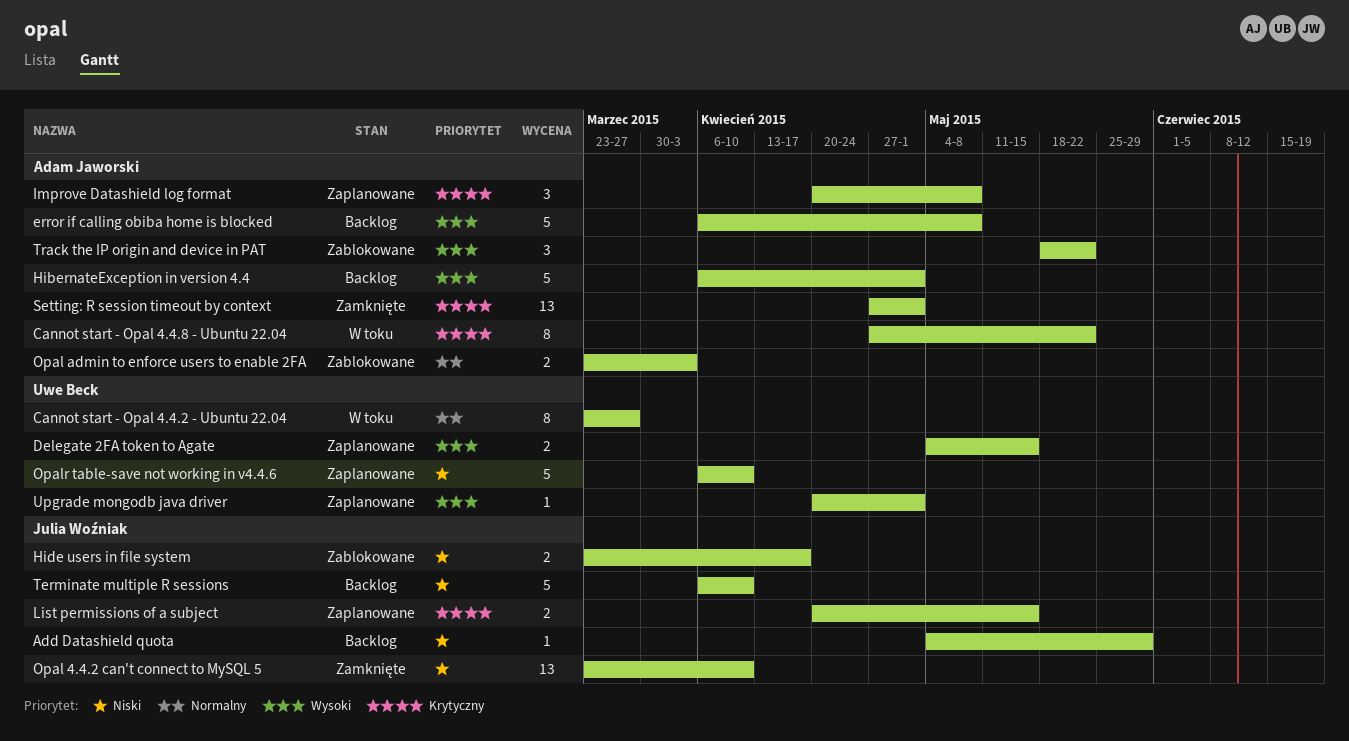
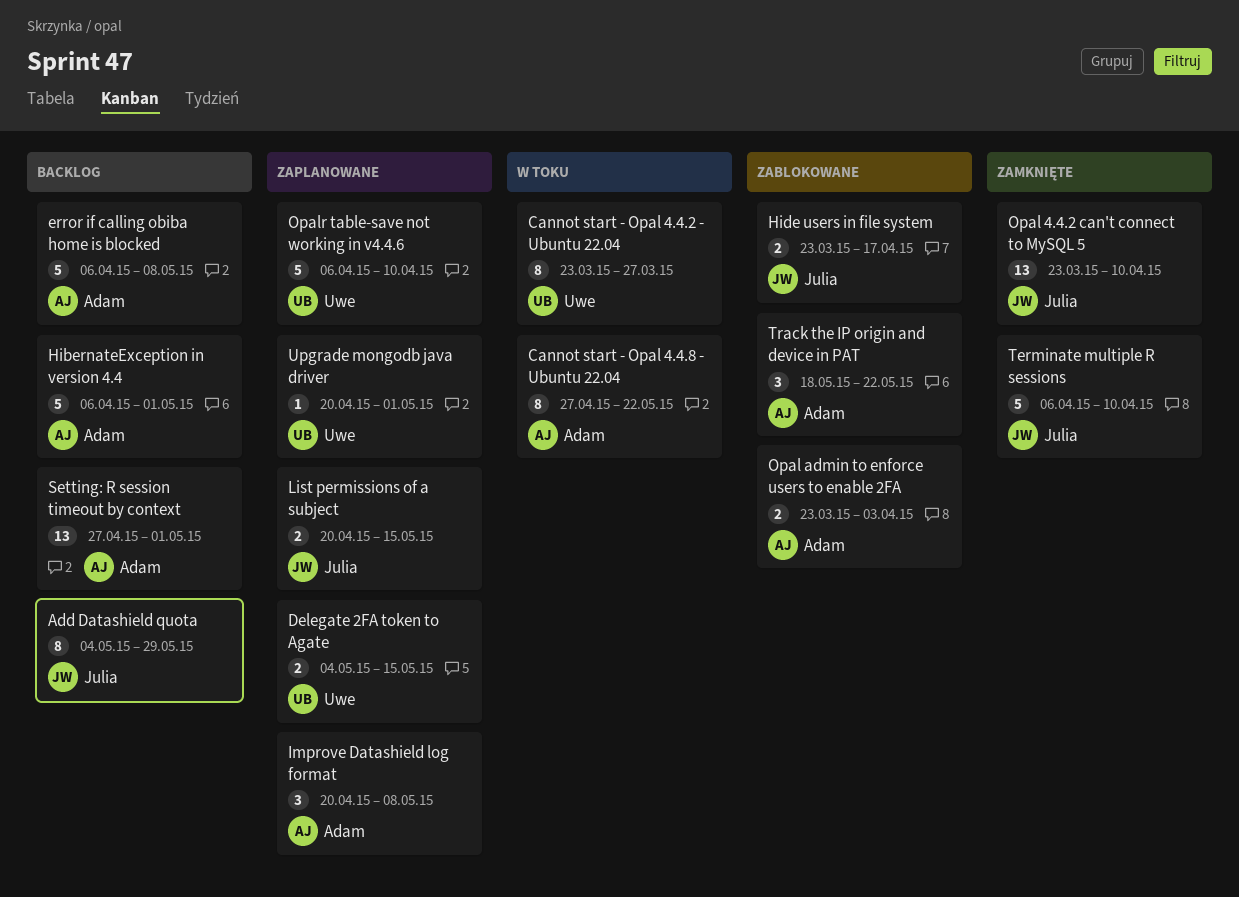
Add Datashield quota, estimate: 1 -> 8
Setting: R session timeout by context, status: Zamknięte -> Backlog
Terminate multiple R sessions, status: Backlog -> Zamknięte

